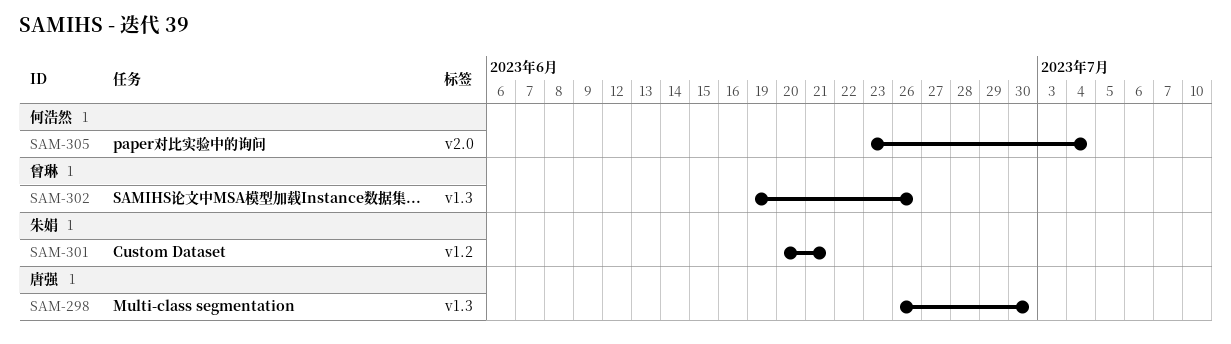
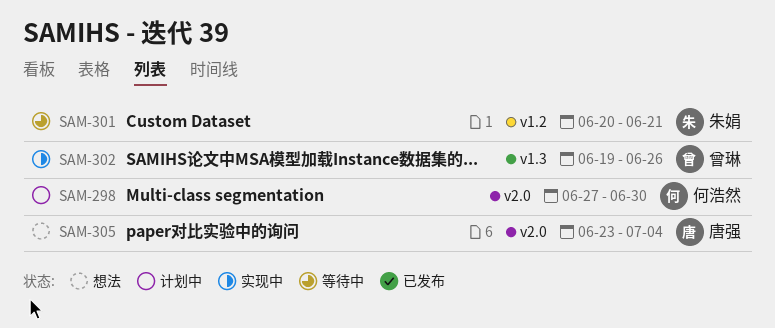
SAM-298, owner: 唐强 -> 何浩然
SAM-298, label: v1.3 -> v2.0
SAM-298, start: Jun 26 -> Jun 27
SAM-305, owner: 何浩然 -> 唐强

